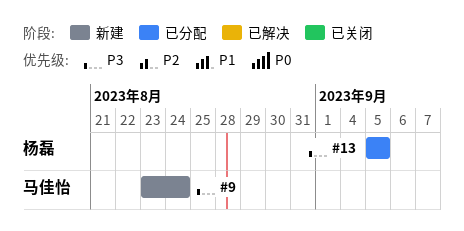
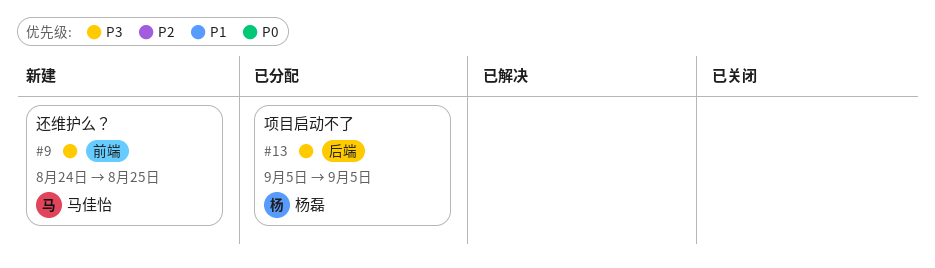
#9, start: Aug 23 -> Aug 24
#9, due: Aug 24 -> Aug 25

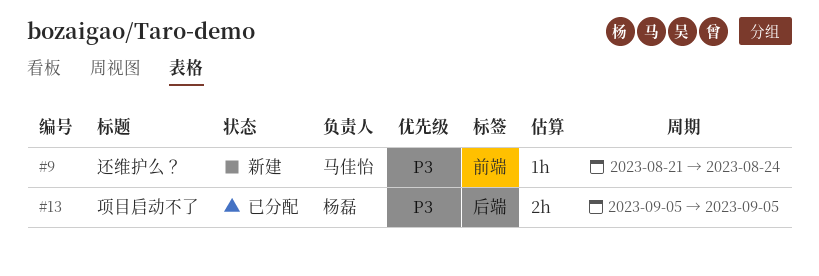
#9, start: Aug 24 -> Aug 21
#9, due: Aug 25 -> Aug 24

